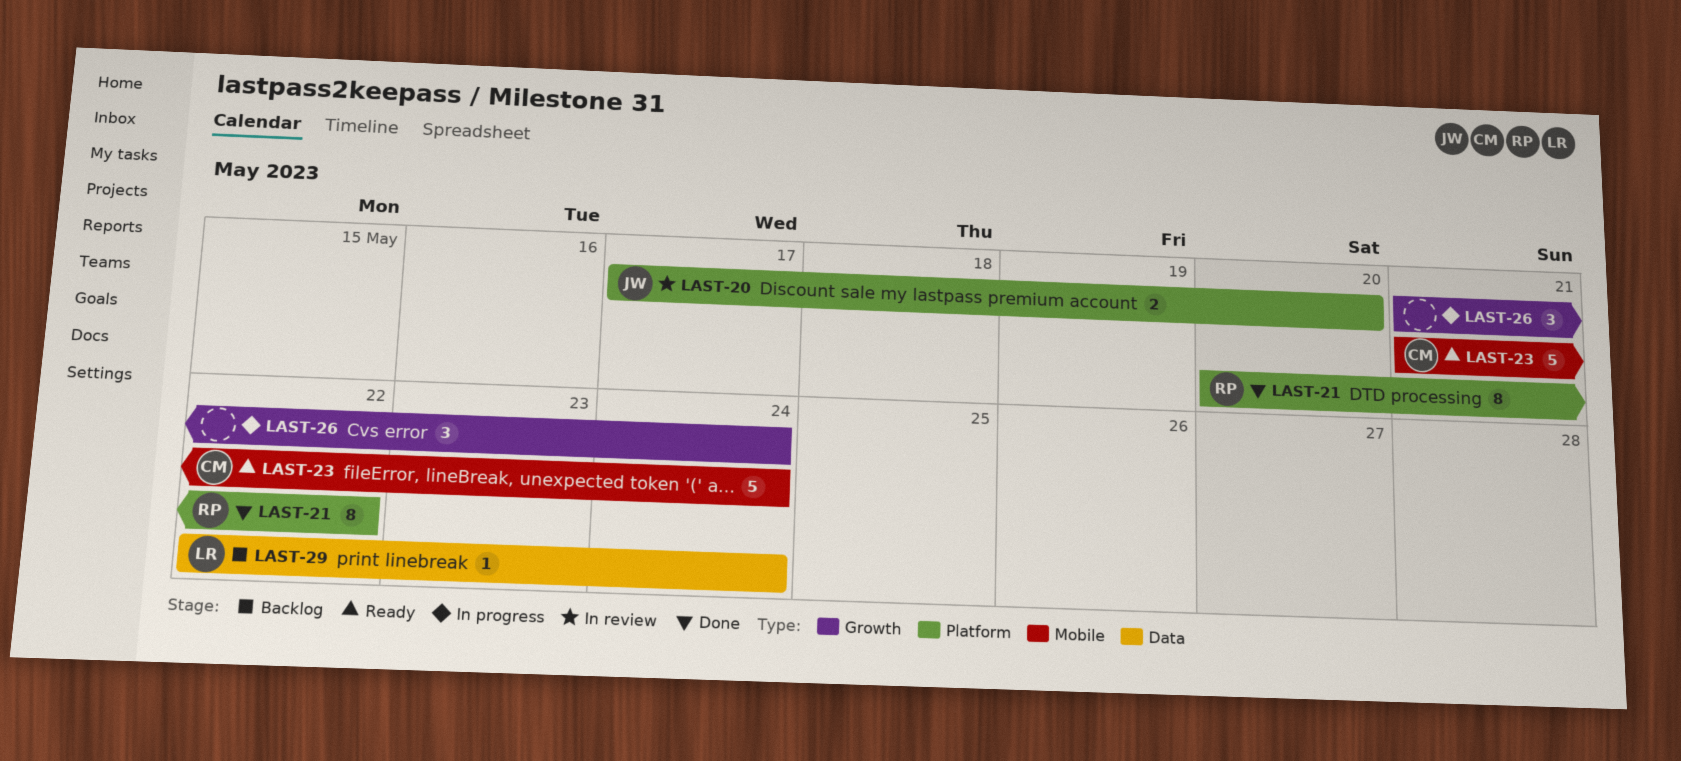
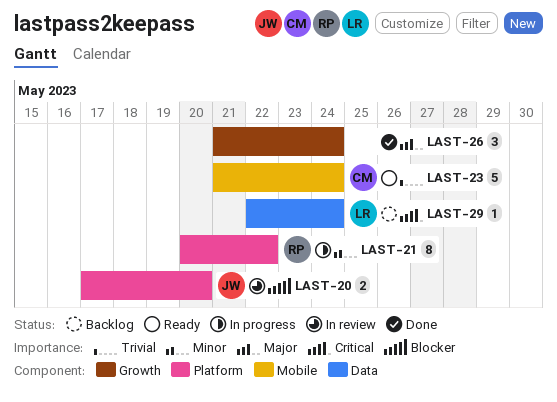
LAST-21, status: Done -> In progress
LAST-26, status: In progress -> Done

